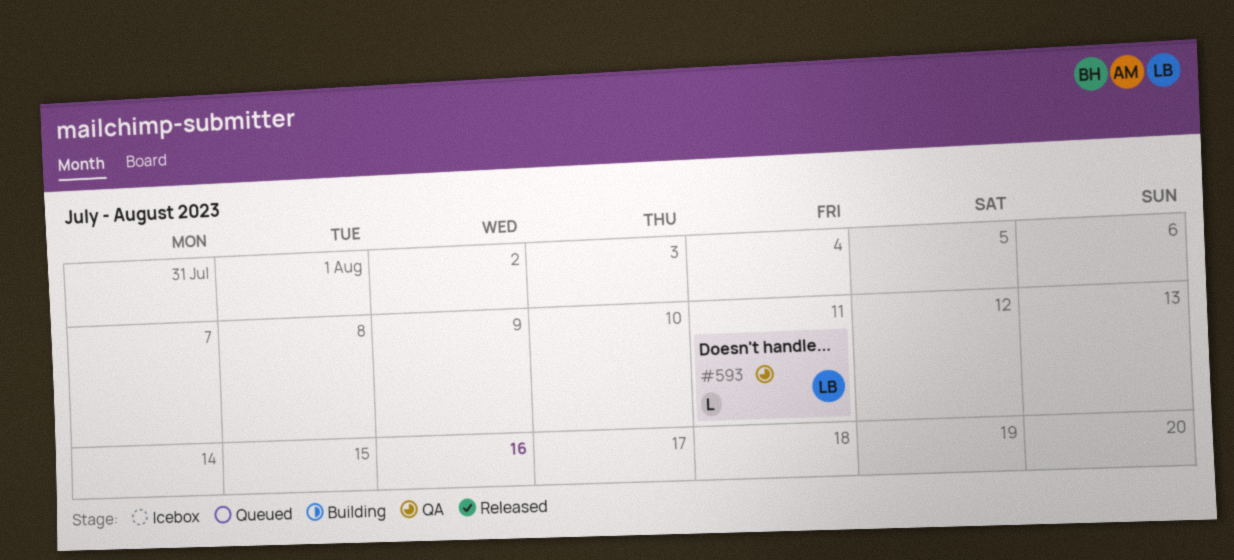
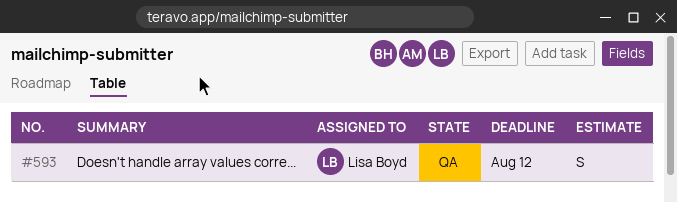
#593, estimate: L -> S
#593, due: Aug 11 -> Aug 12

